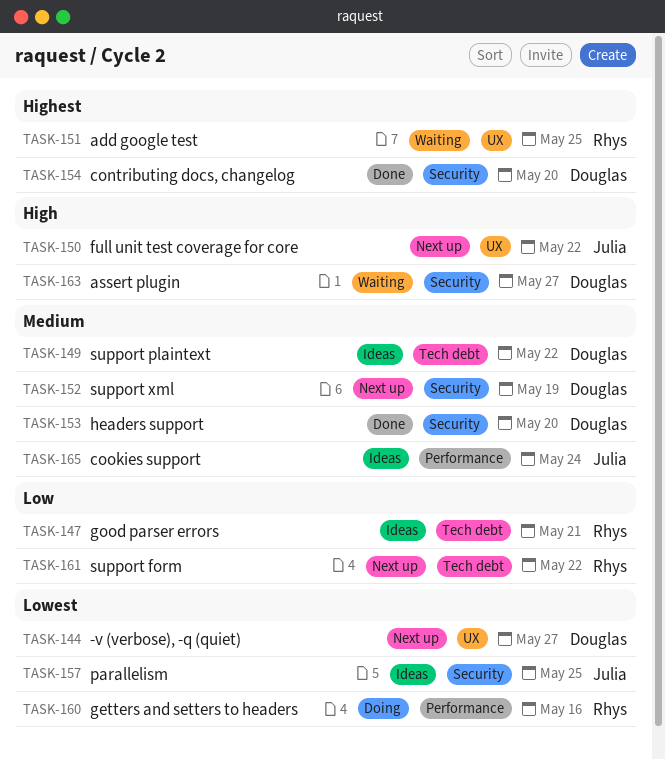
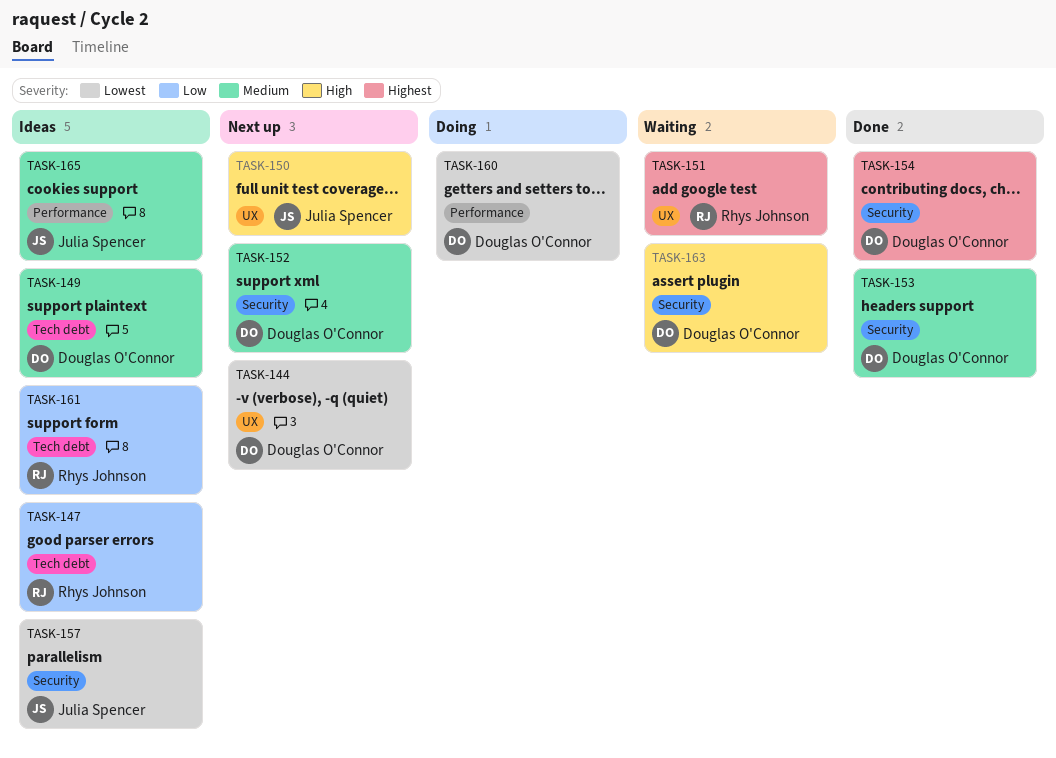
TASK-160, owner: Rhys Johnson -> Douglas O'Connor
TASK-161, status: Next up -> Ideas

